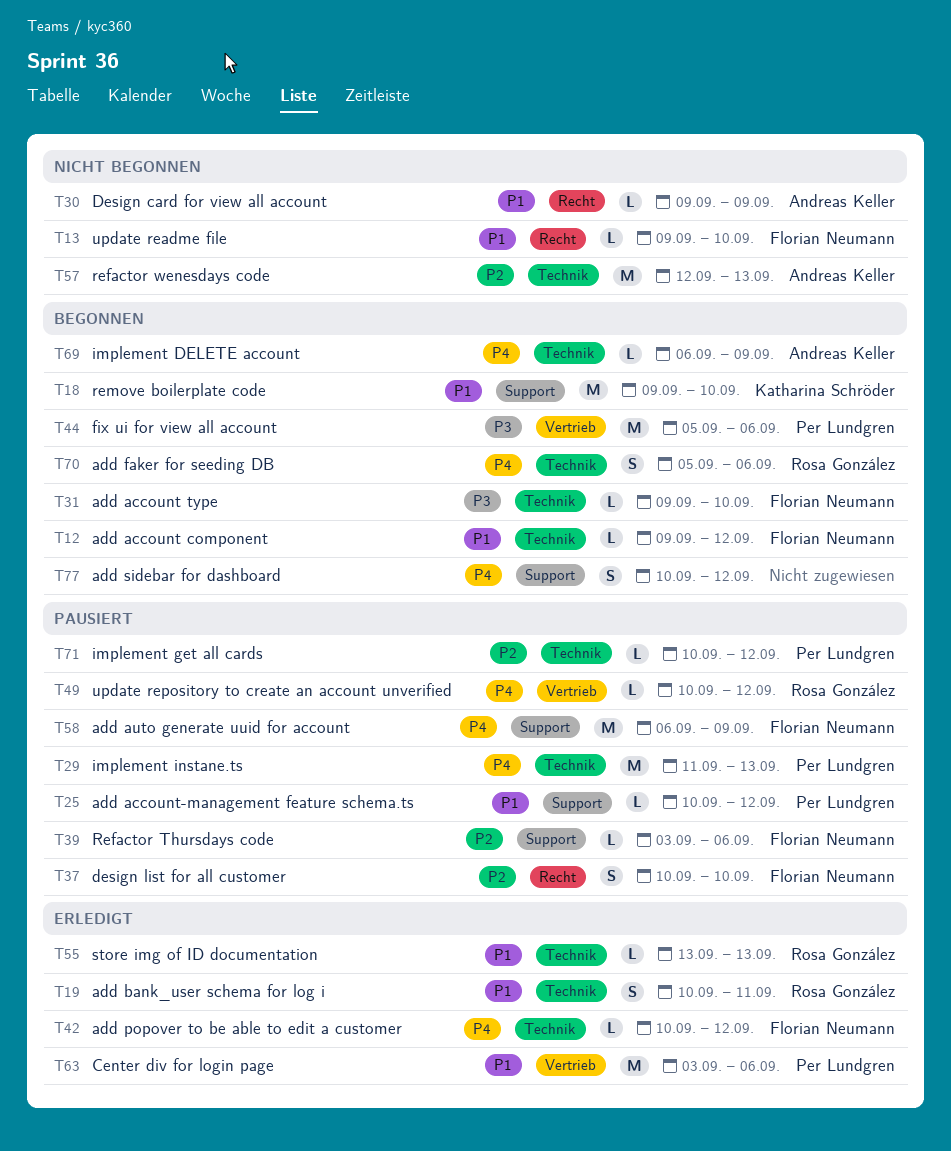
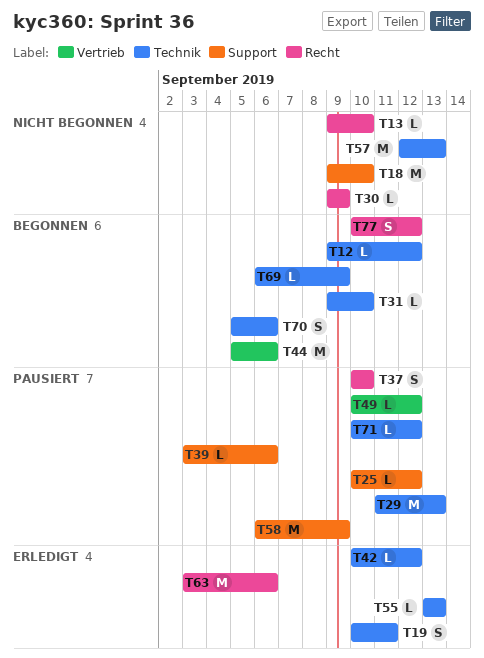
T18, status: Begonnen -> Nicht begonnen
T63, label: Vertrieb -> Recht
T77, label: Support -> Recht

